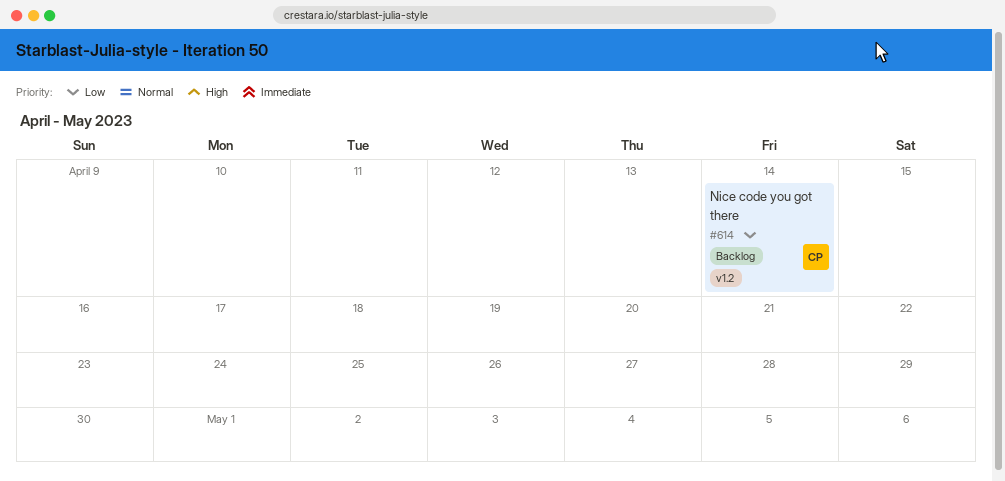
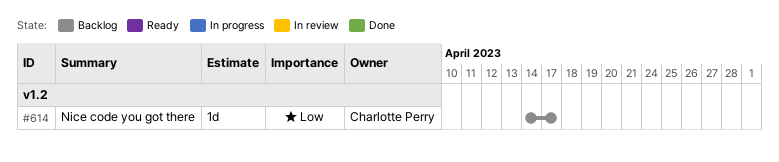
#614, due: Apr 14 -> Apr 17

